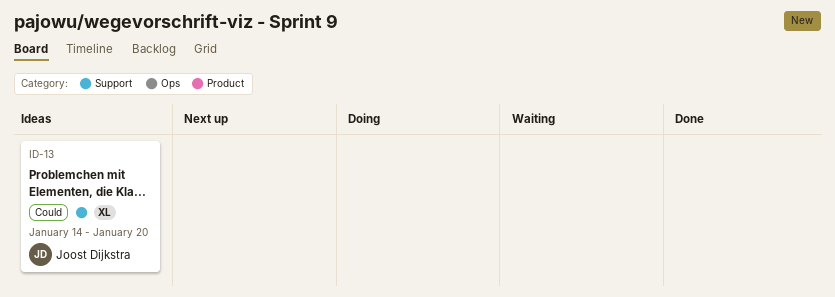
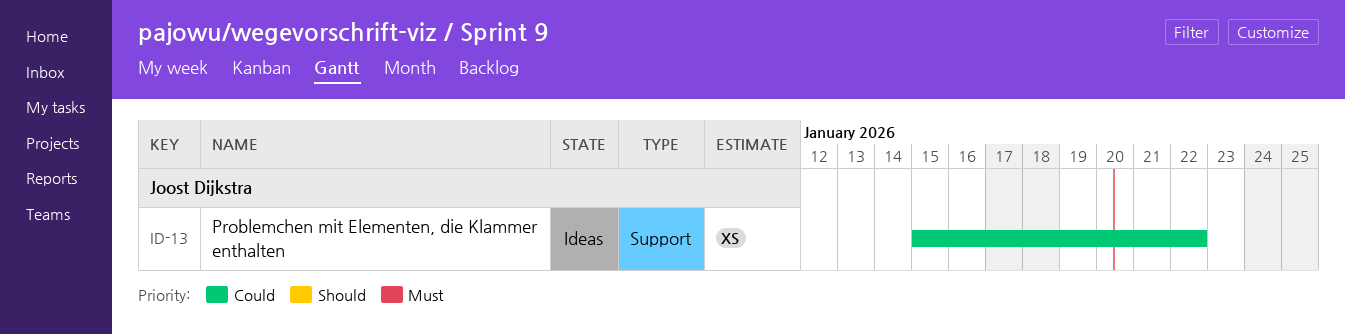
ID-13, estimate: XL -> XS
ID-13, start: Jan 14 -> Jan 15
ID-13, due: Jan 20 -> Jan 22

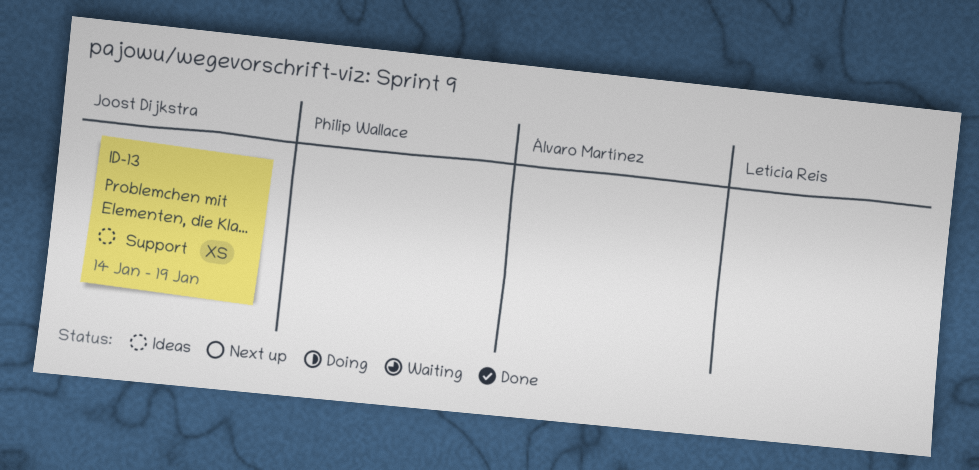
ID-13, start: Jan 15 -> Jan 14
ID-13, due: Jan 22 -> Jan 19

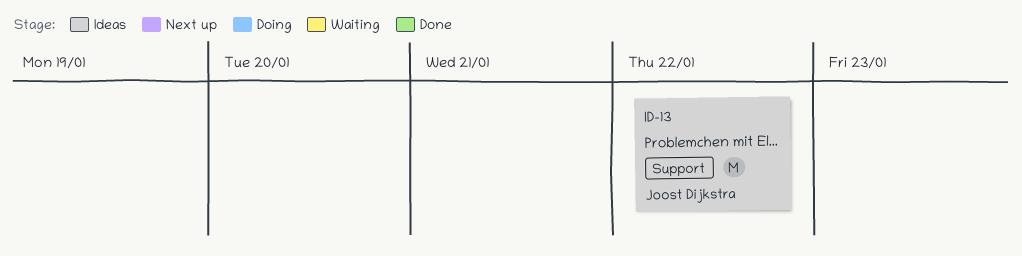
ID-13, estimate: XS -> M
ID-13, due: Jan 19 -> Jan 22

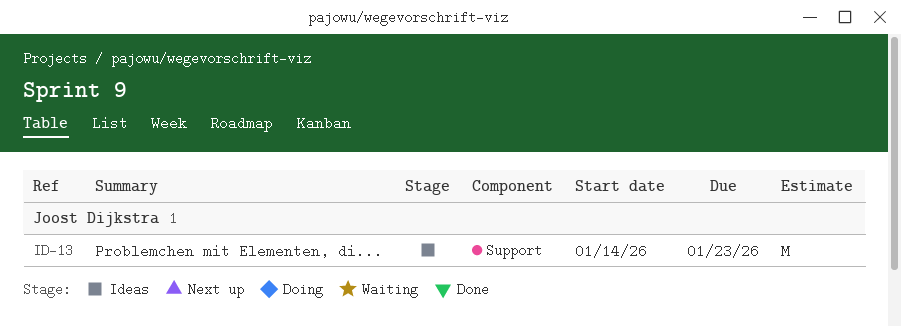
ID-13, due: Jan 22 -> Jan 23

